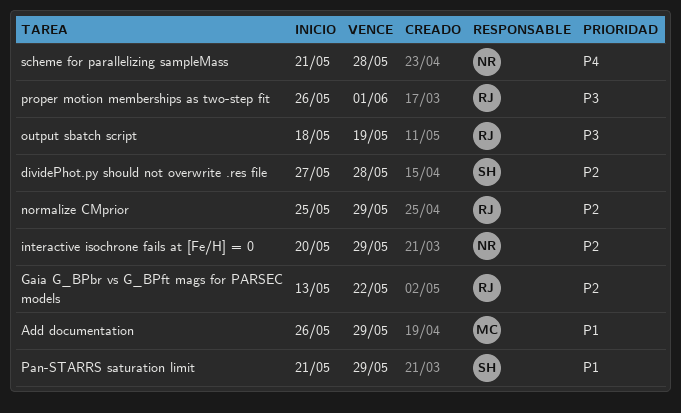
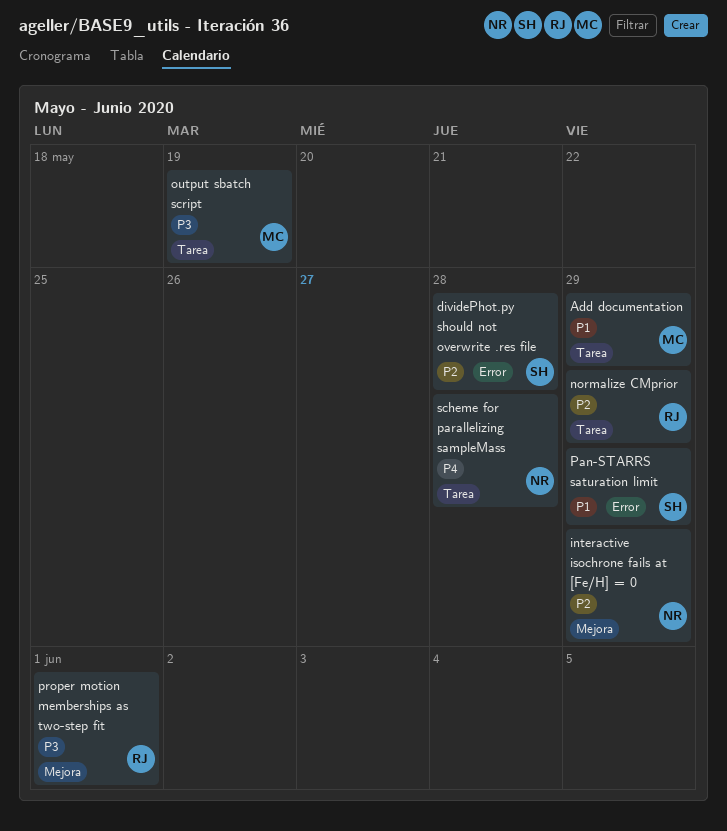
Gaia G_BPbr vs G_BPft mags for PARSEC models: present -> none
output sbatch script, owner: RJ -> MC

